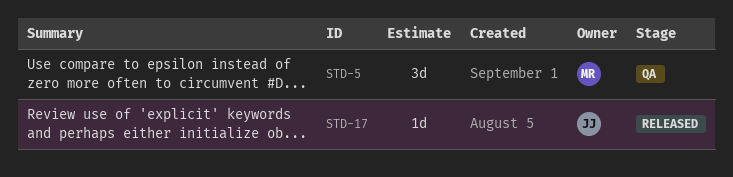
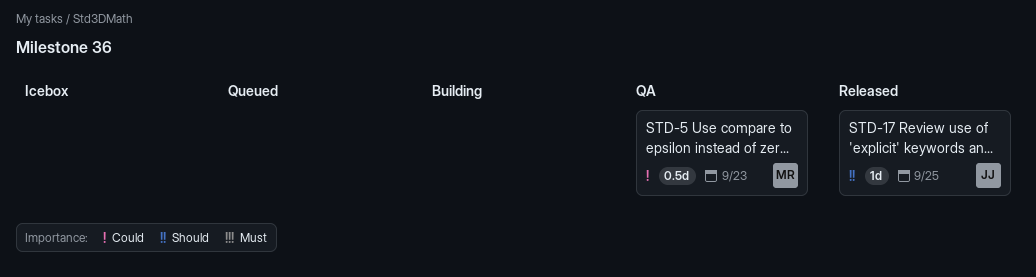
STD-5, estimate: 3d -> 0.5d

